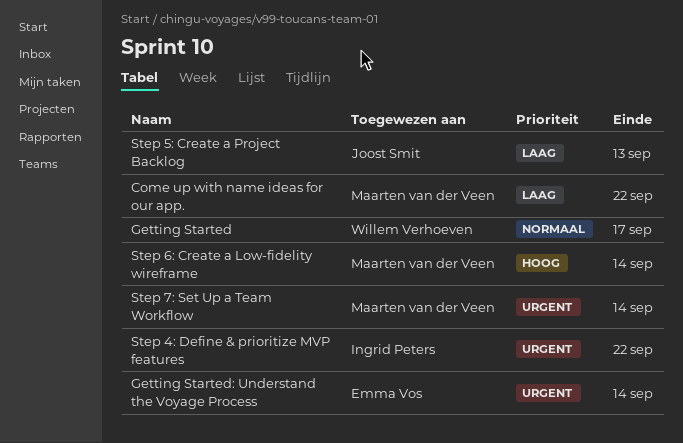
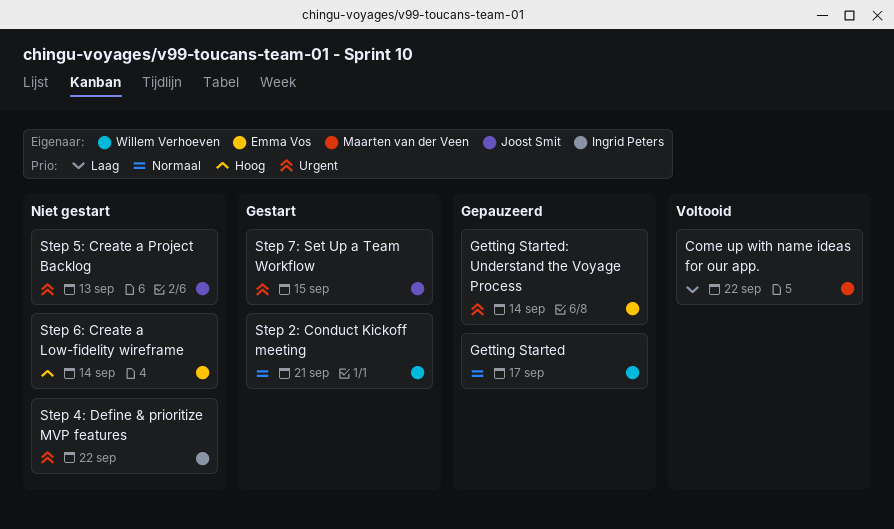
Step 2: Conduct Kickoff meeting: none -> present
Step 5: Create a Project Backlog, priority: Laag -> Urgent
Step 6: Create a Low-fidelity wireframe, owner: Maarten van der Veen -> Emma Vos
Step 7: Set Up a Team Workflow, owner: Maarten van der Veen -> Joost Smit
Step 7: Set Up a Team Workflow, due: Sep 14 -> Sep 15

